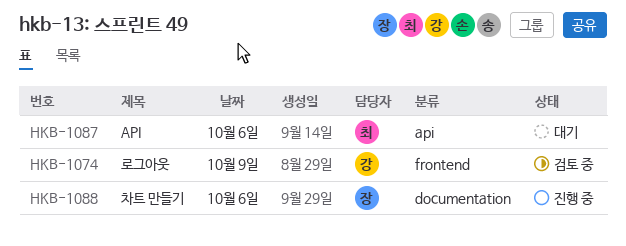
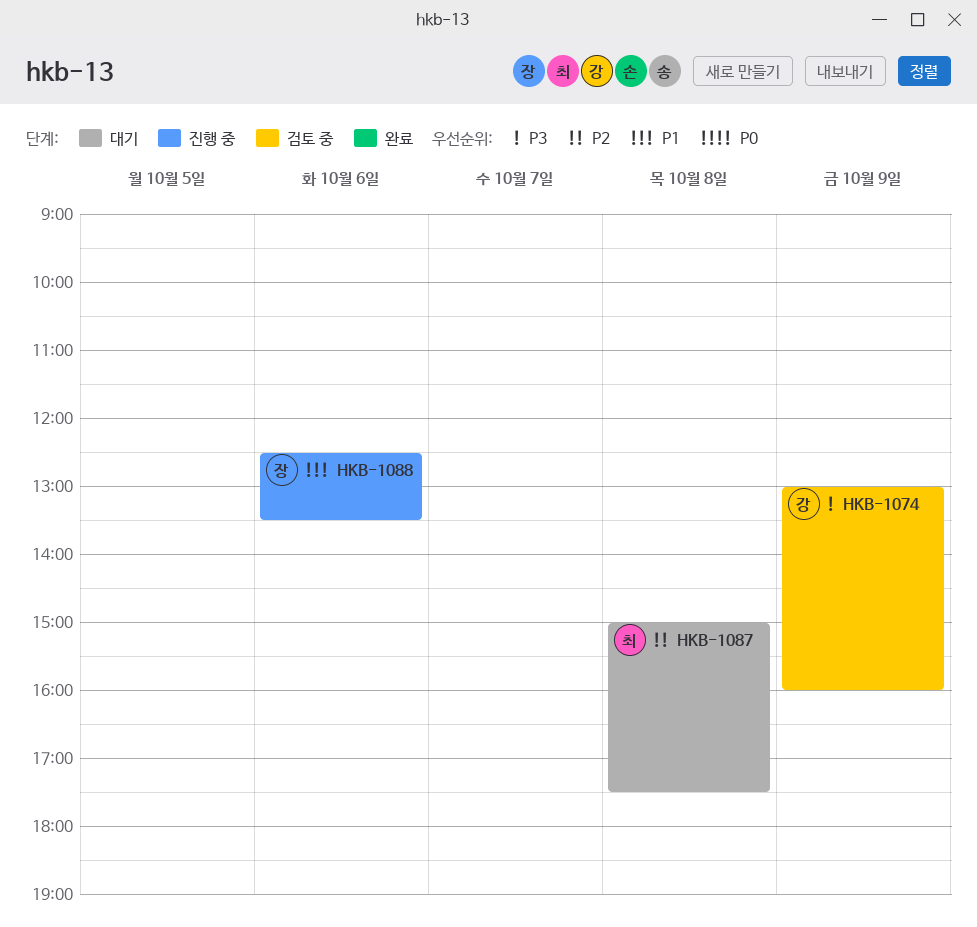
HKB-1087, day: Oct 6 -> Oct 8

